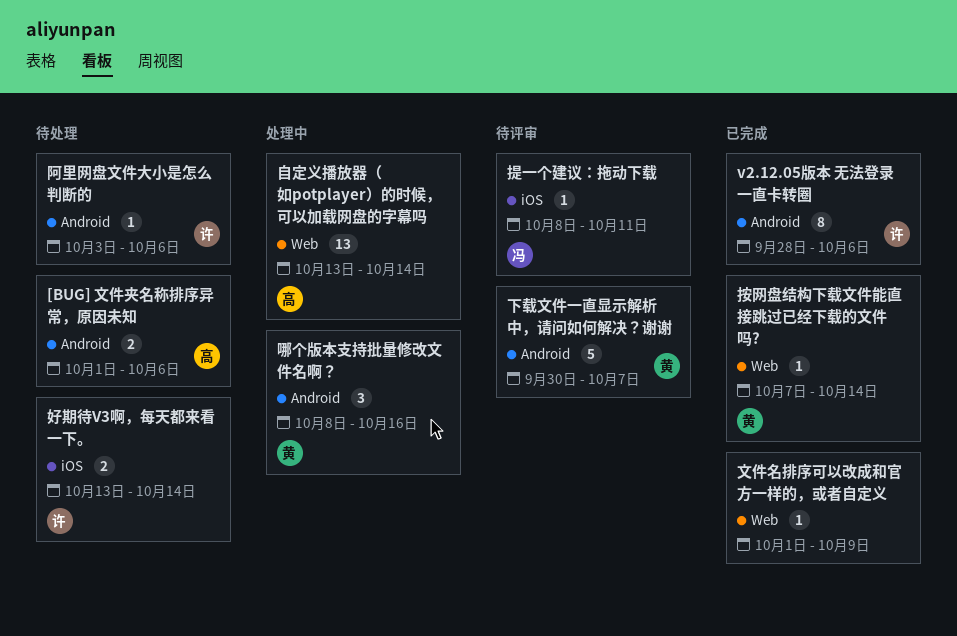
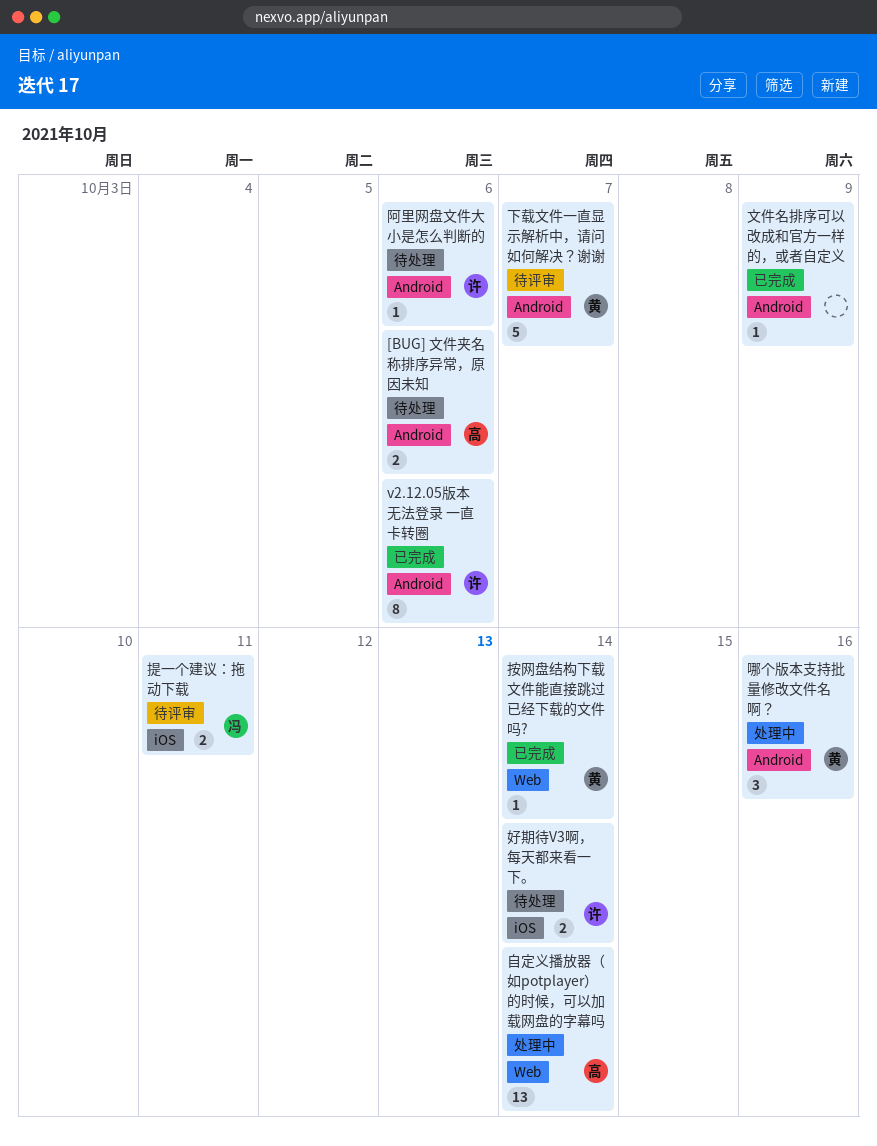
提一个建议：拖动下载, estimate: 1 -> 2
文件名排序可以改成和官方一样的，或者自定义, label: Web -> Android

